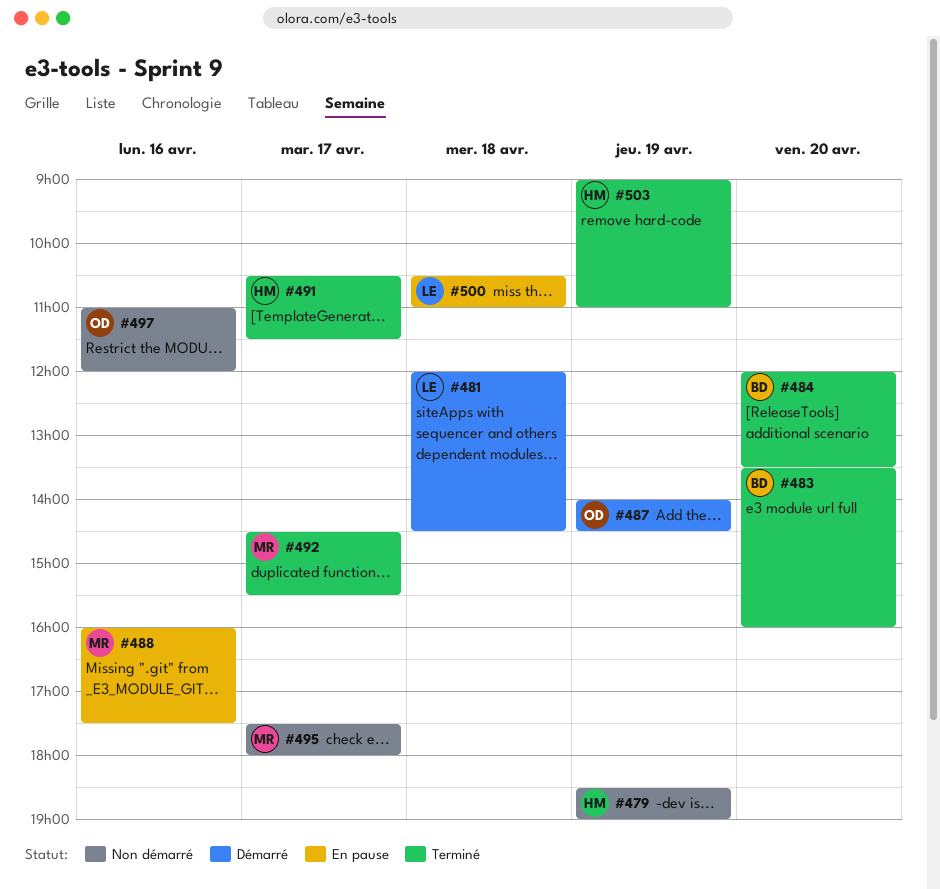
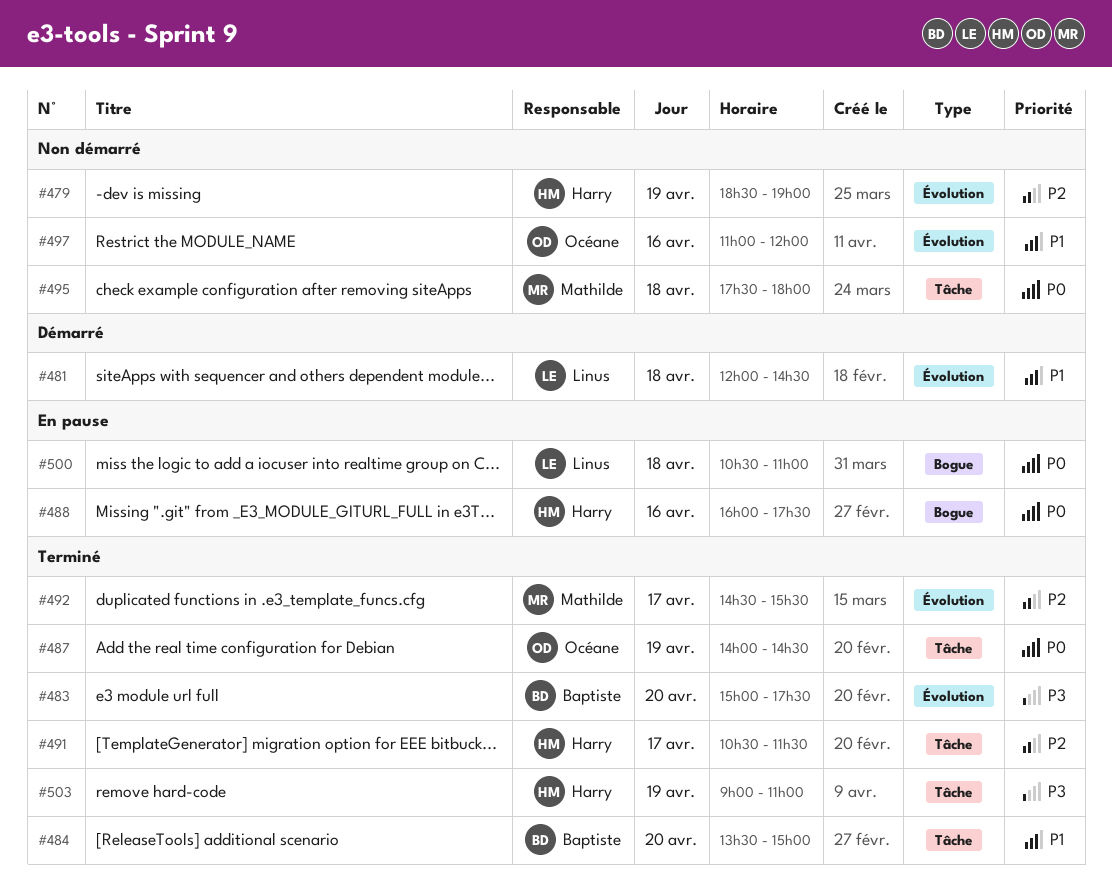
#483, begins: 13:30 -> 15:00
#483, ends: 16:00 -> 17:30
#484, begins: 12:00 -> 13:30
#484, ends: 13:30 -> 15:00
#487, status: Démarré -> Terminé
#488, owner: Mathilde -> Harry
#495, day: Apr 17 -> Apr 18

